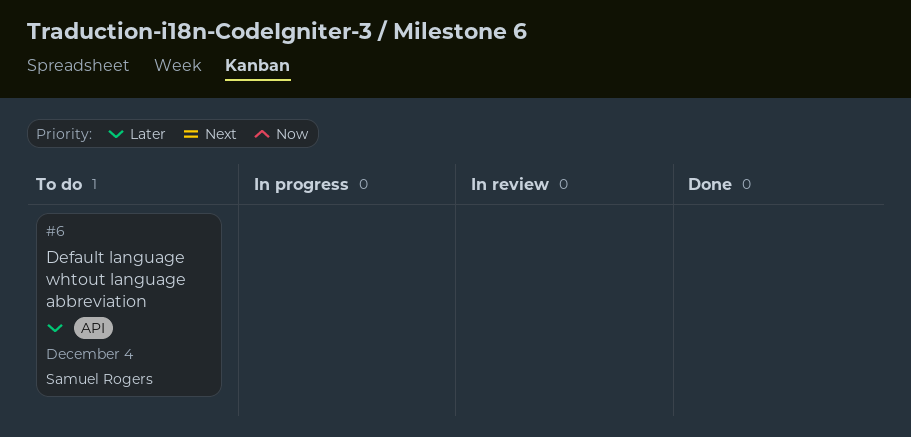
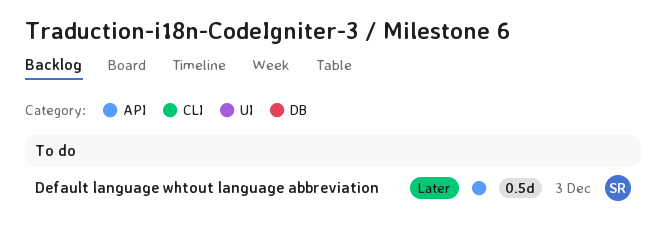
Default language whtout language abbreviation, due: Dec 4 -> Dec 3

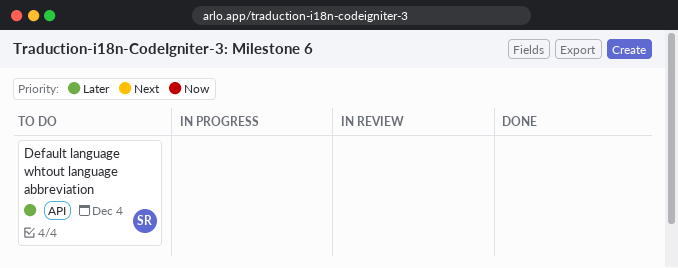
Default language whtout language abbreviation, due: Dec 3 -> Dec 4

